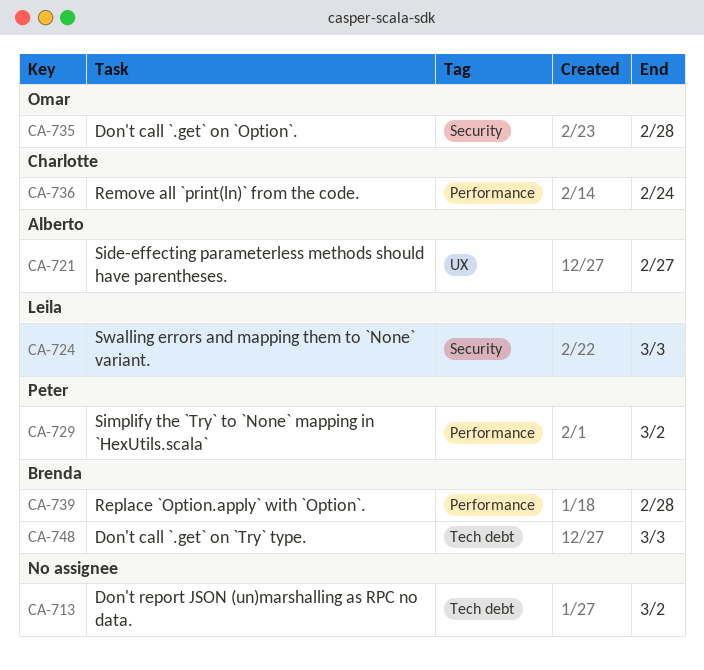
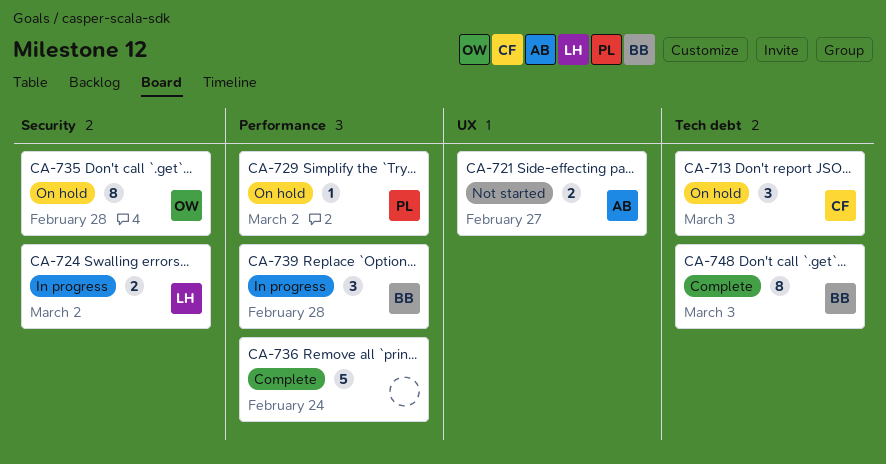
CA-713, owner: none -> Charlotte
CA-713, due: Mar 2 -> Mar 3
CA-724, due: Mar 3 -> Mar 2
CA-736, owner: Charlotte -> none

